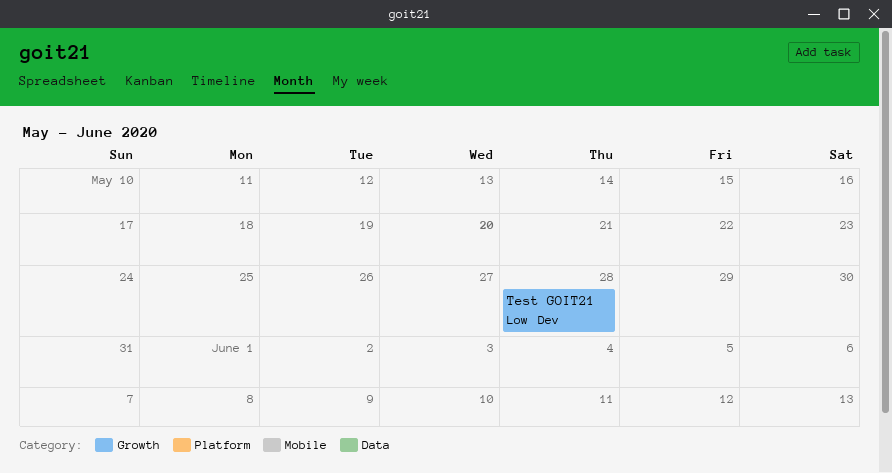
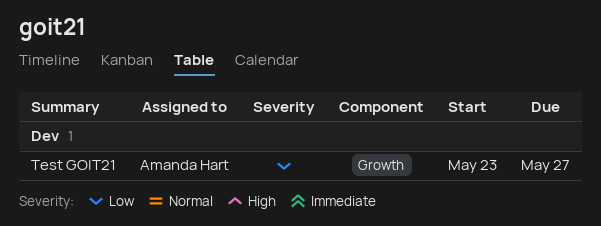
Test GOIT21, due: May 28 -> May 27

